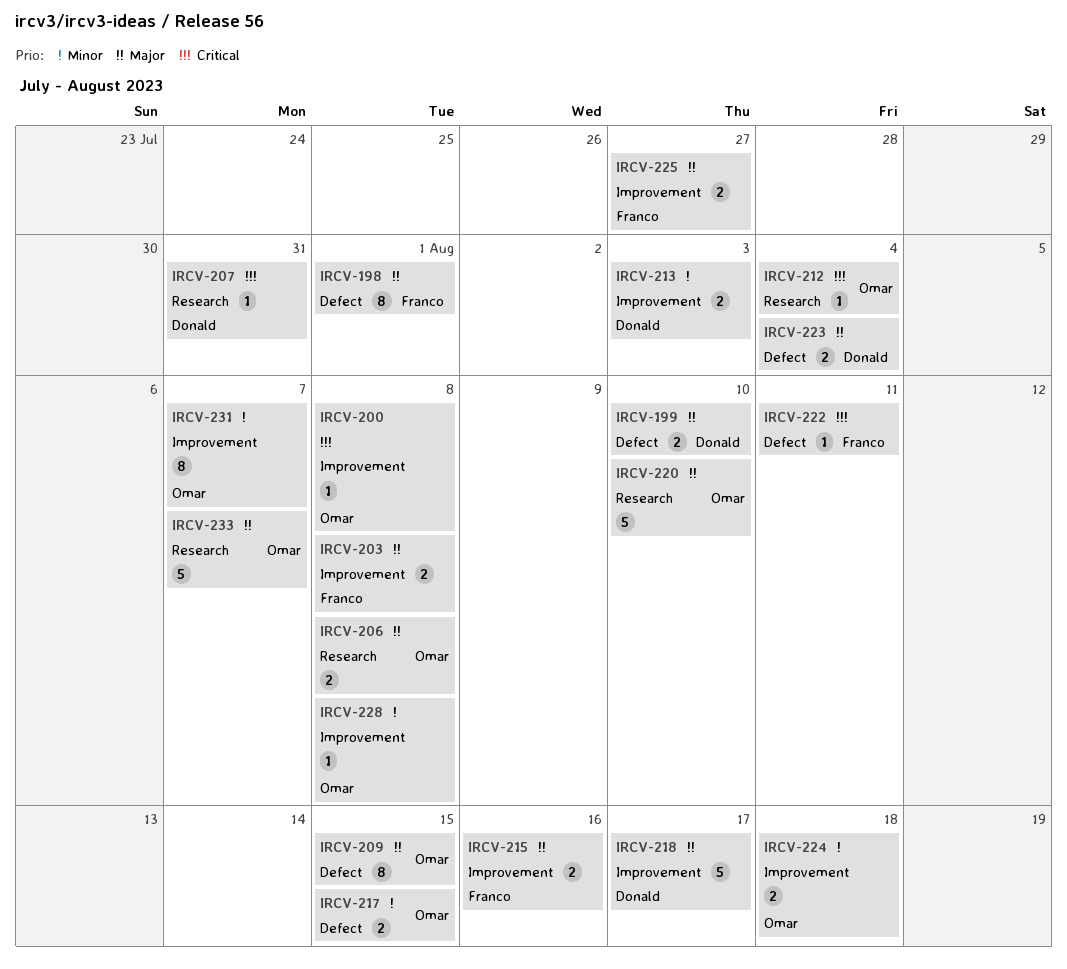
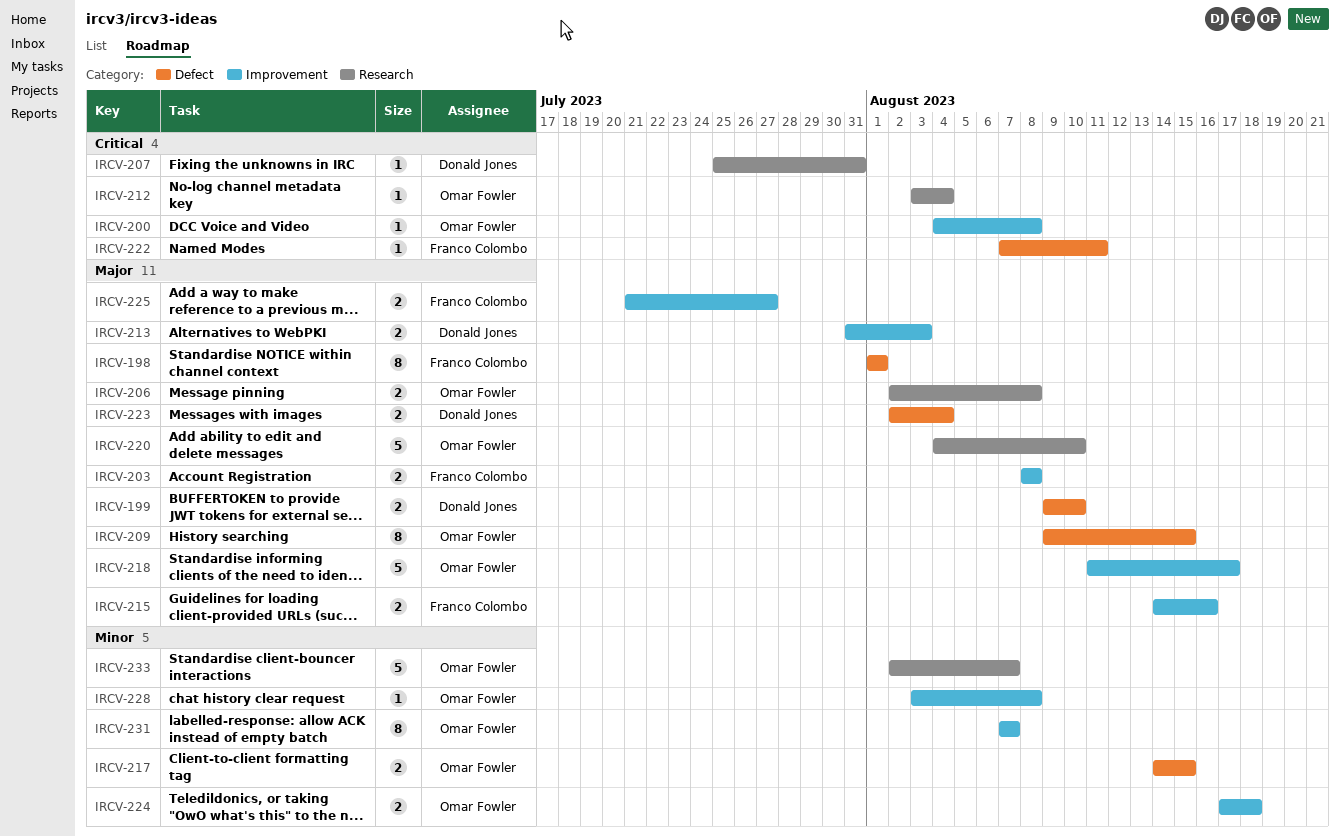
IRCV-213, priority: Minor -> Major
IRCV-218, owner: Donald Jones -> Omar Fowler
IRCV-233, priority: Major -> Minor

